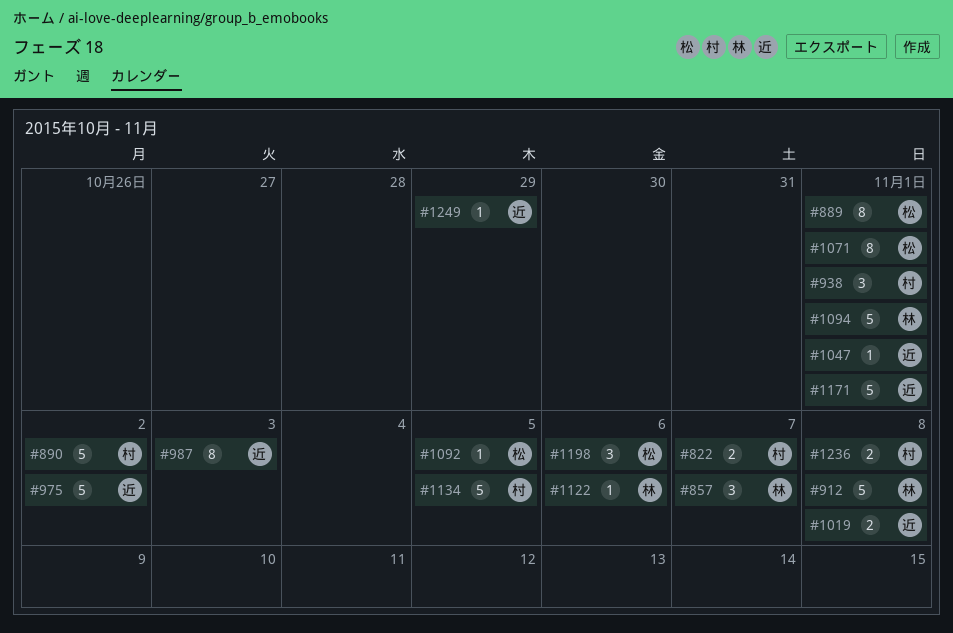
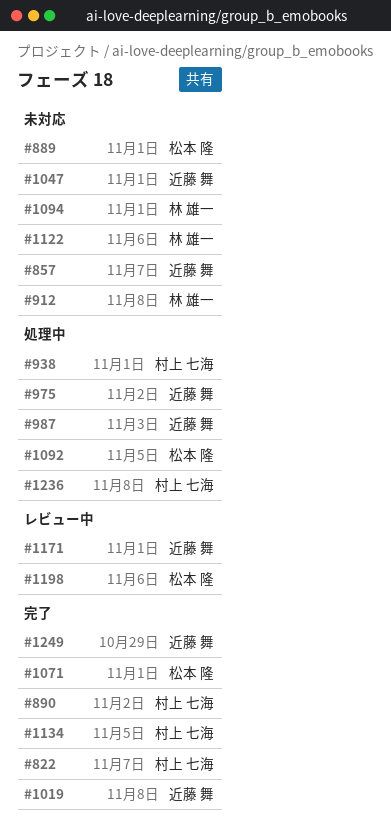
#857, owner: 林 雄一 -> 近藤 舞

